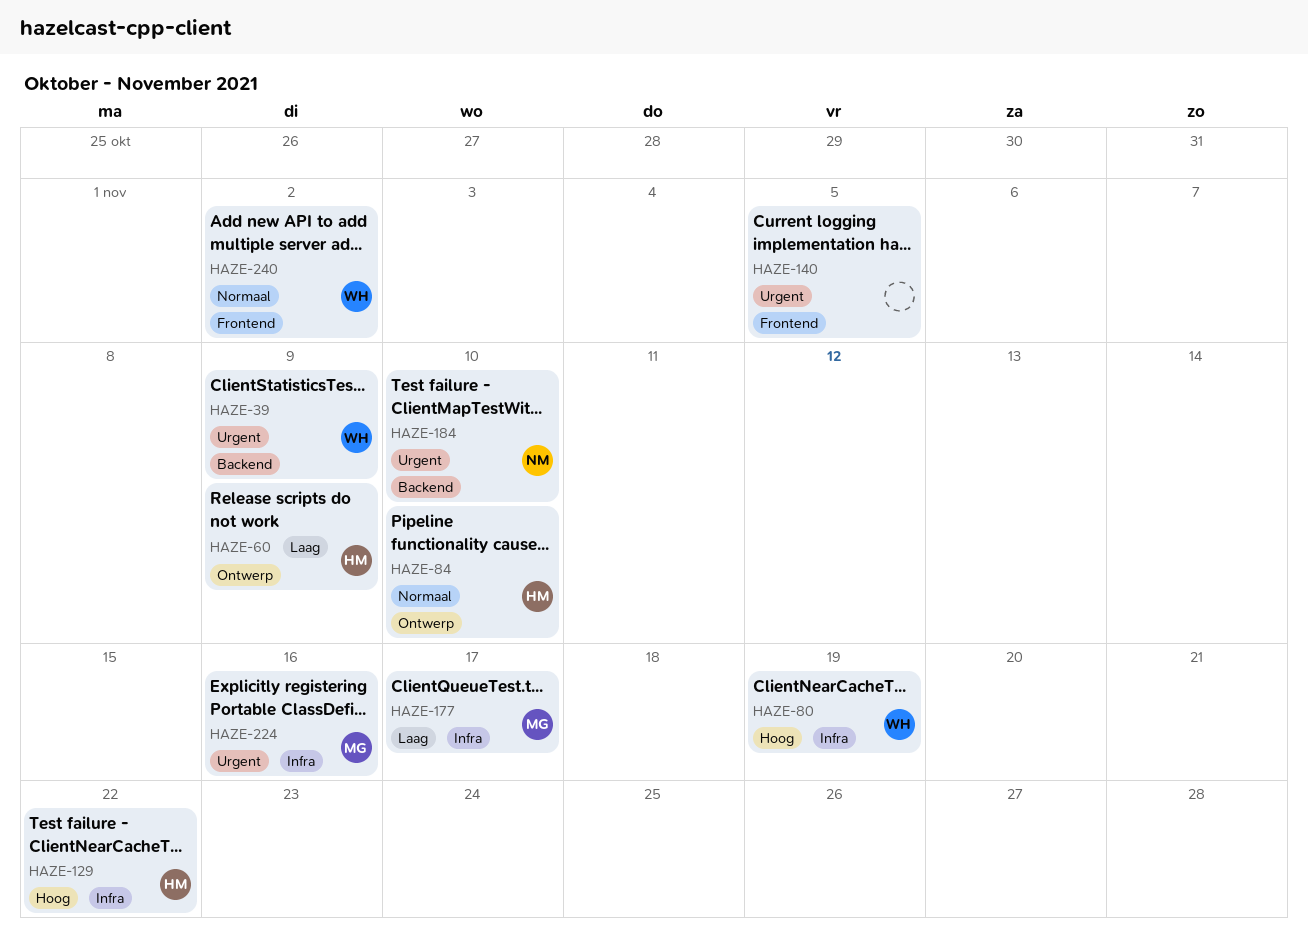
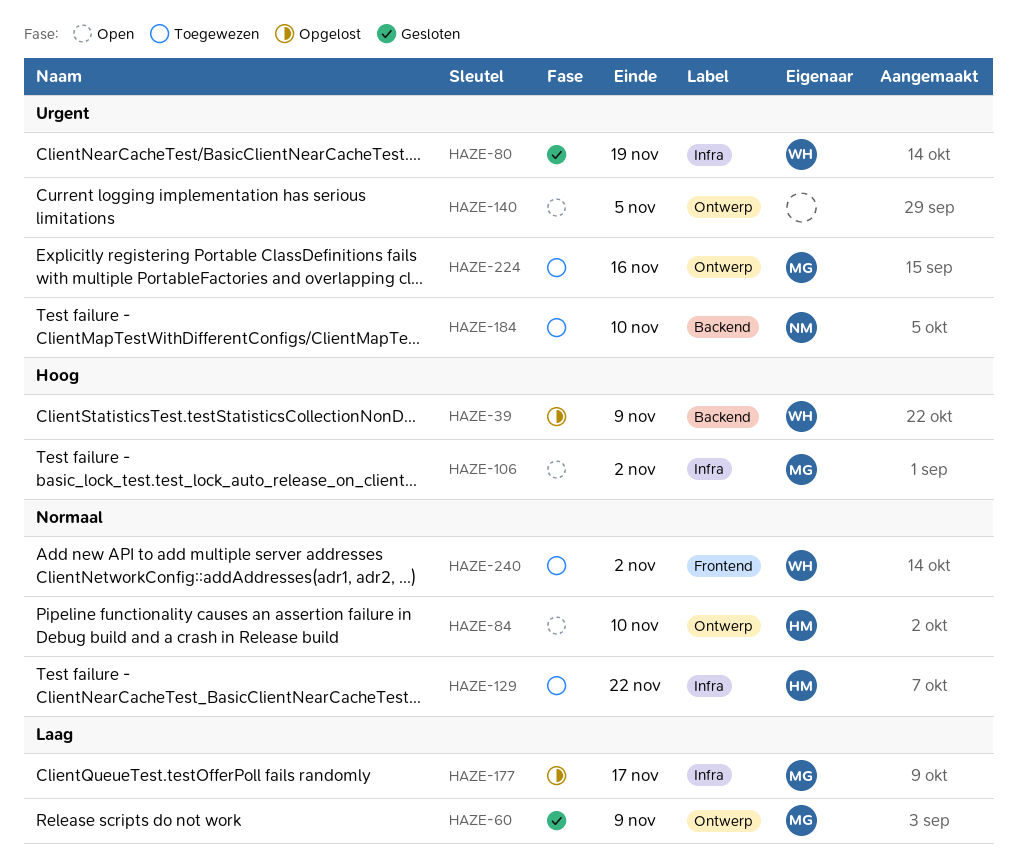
HAZE-39, priority: Urgent -> Hoog
HAZE-60, owner: HM -> MG
HAZE-80, priority: Hoog -> Urgent
HAZE-106: none -> present
HAZE-129, priority: Hoog -> Normaal
HAZE-140, label: Frontend -> Ontwerp
HAZE-224, label: Infra -> Ontwerp

